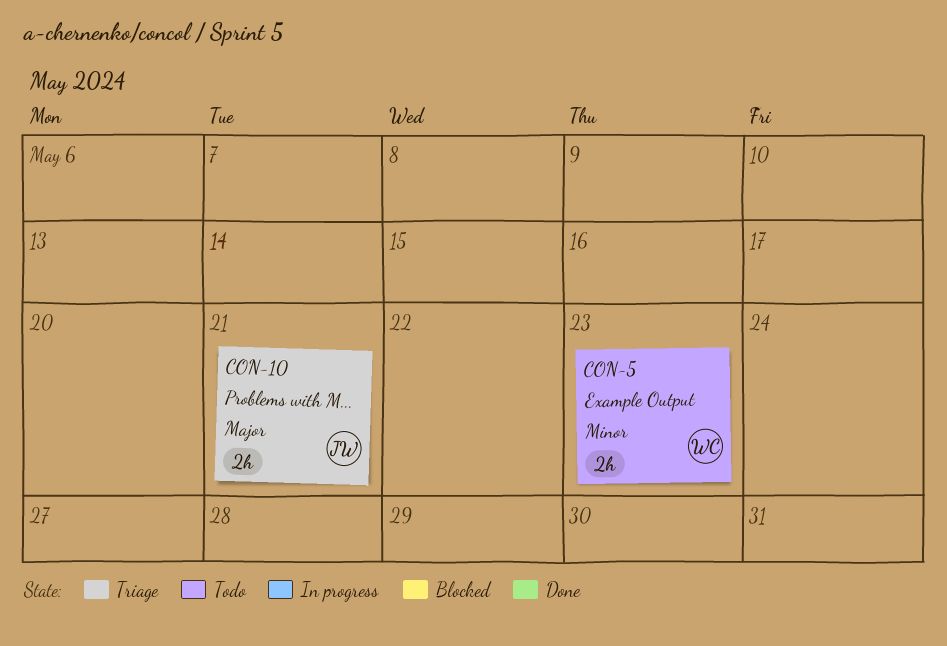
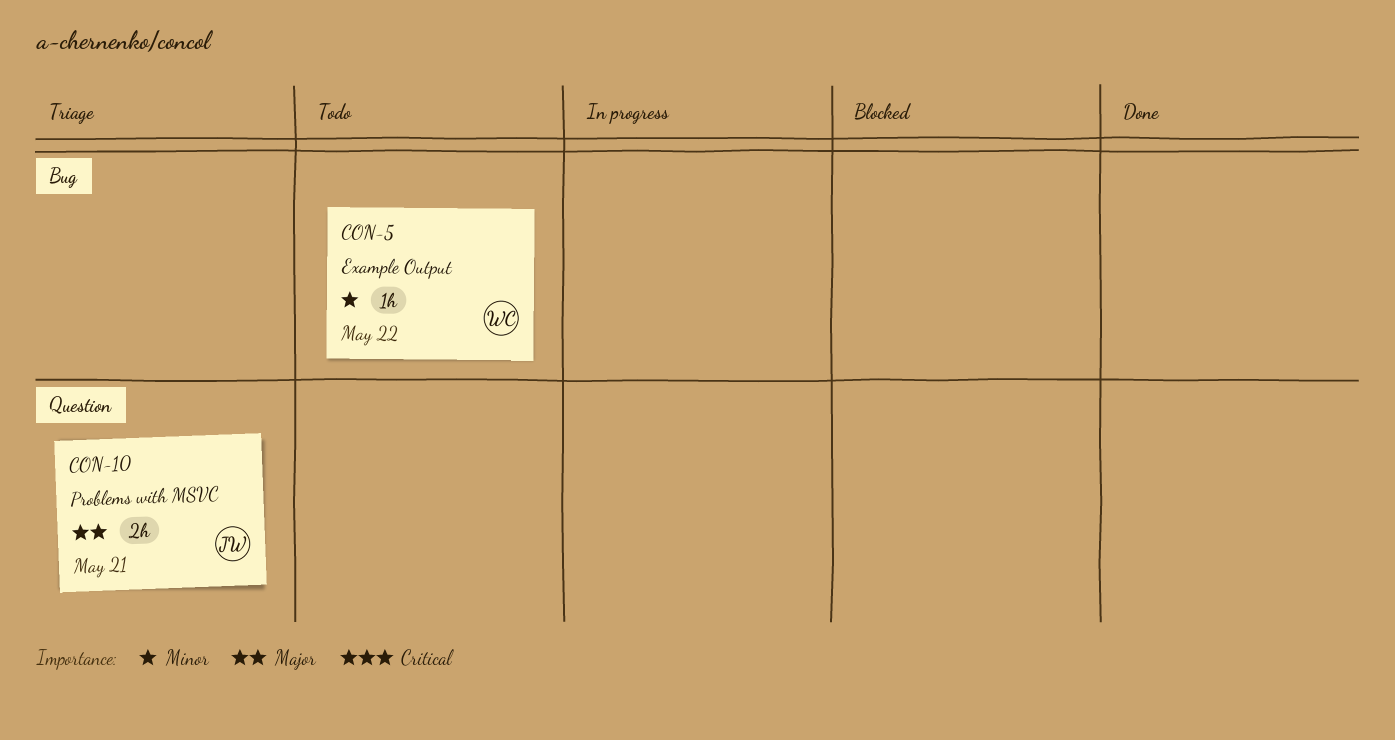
CON-5, estimate: 2h -> 1h
CON-5, due: May 23 -> May 22

